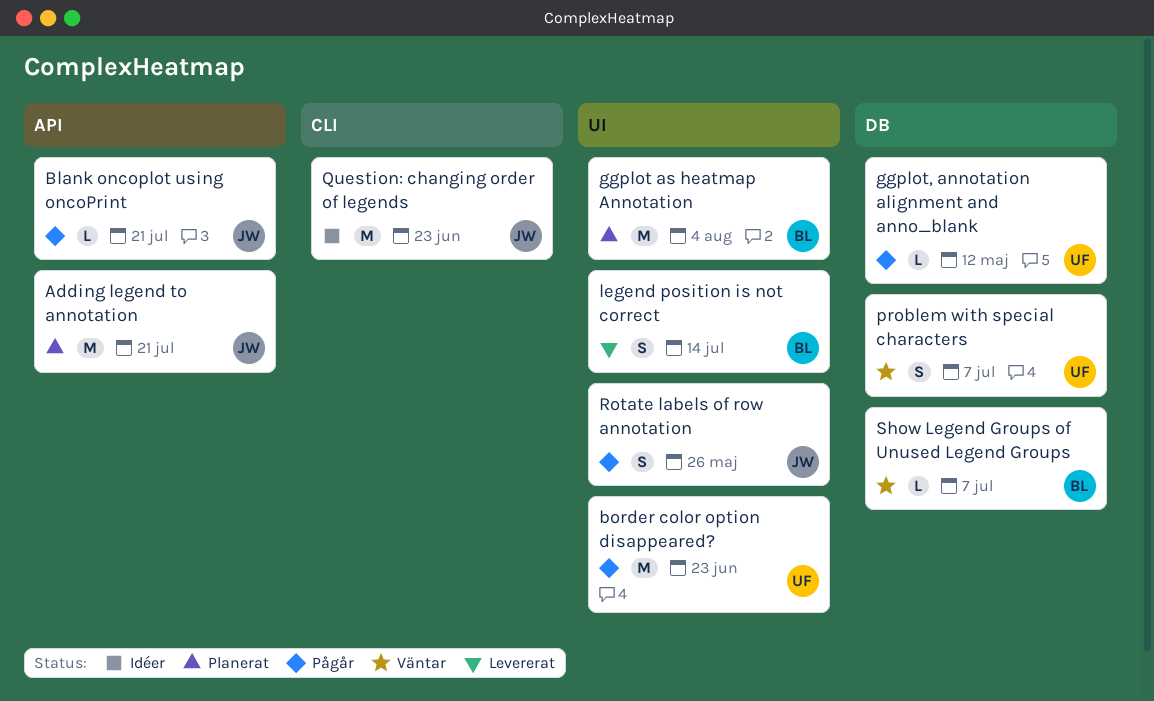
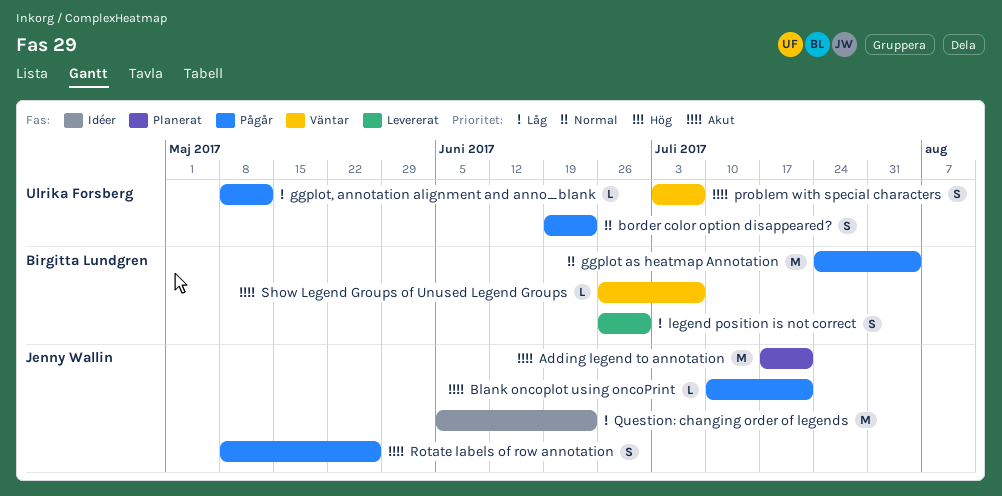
border color option disappeared?, estimate: M -> S
ggplot as heatmap Annotation, status: Planerat -> Pågår
legend position is not correct, due: Jul 14 -> Jun 30

